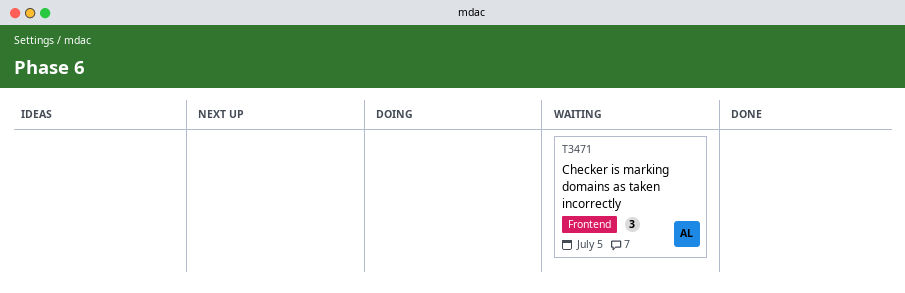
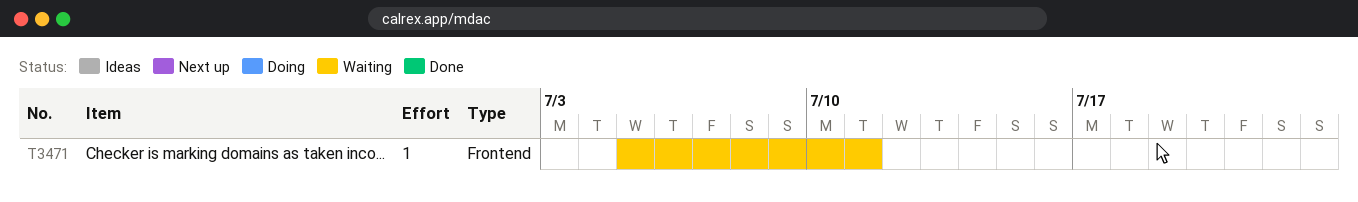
T3471, estimate: 3 -> 1
T3471, due: Jul 5 -> Jul 11

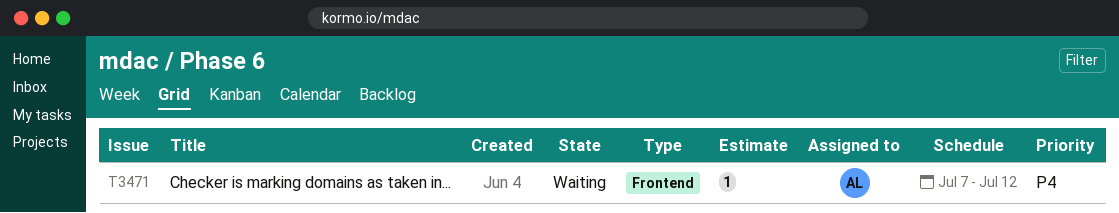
T3471, start: Jul 5 -> Jul 7
T3471, due: Jul 11 -> Jul 12

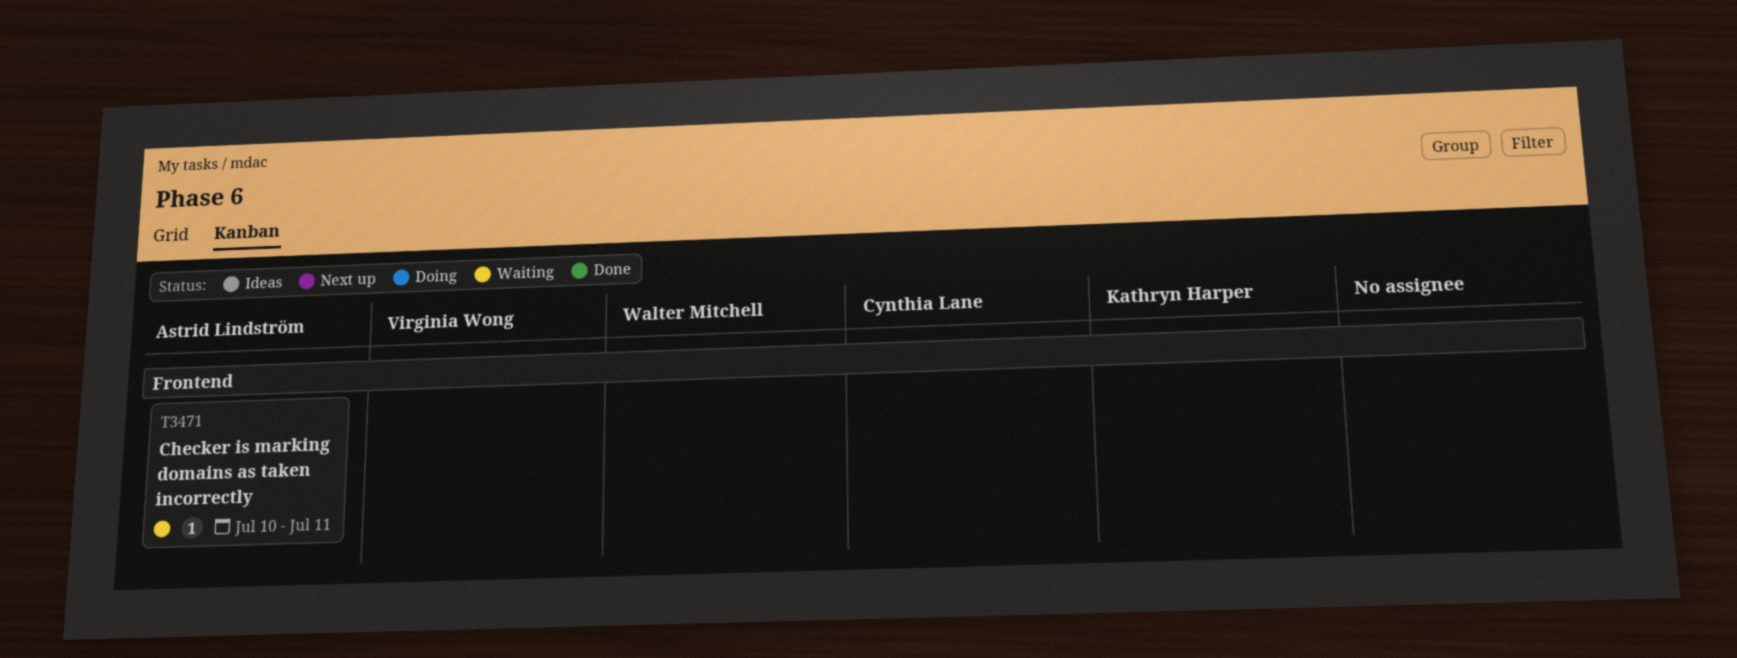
T3471, start: Jul 7 -> Jul 10
T3471, due: Jul 12 -> Jul 11

